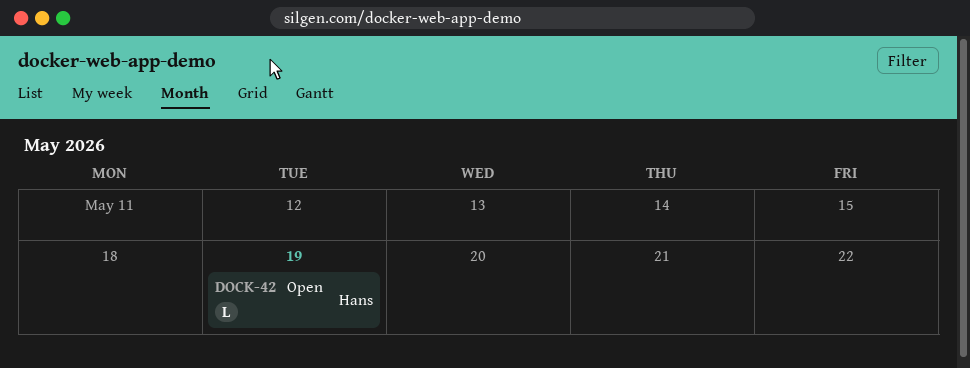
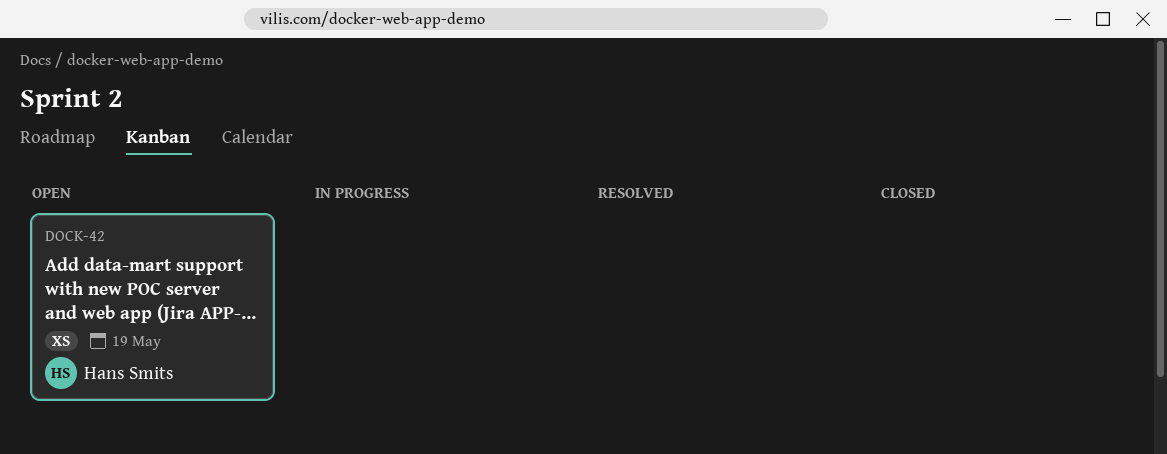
DOCK-42, estimate: L -> XS

